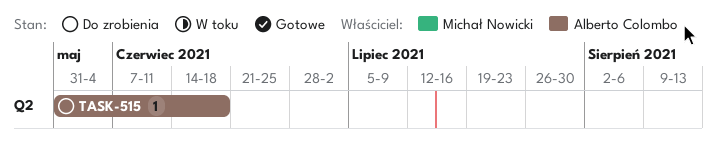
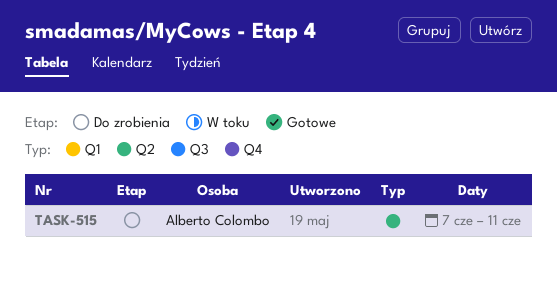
TASK-515, start: May 31 -> Jun 7
TASK-515, due: Jun 18 -> Jun 11

